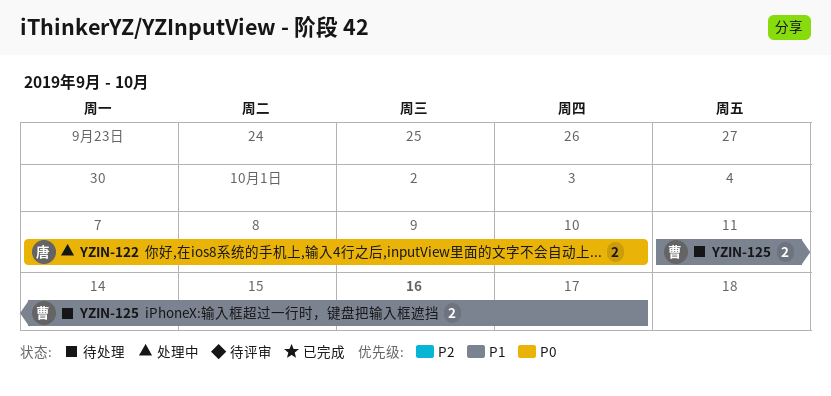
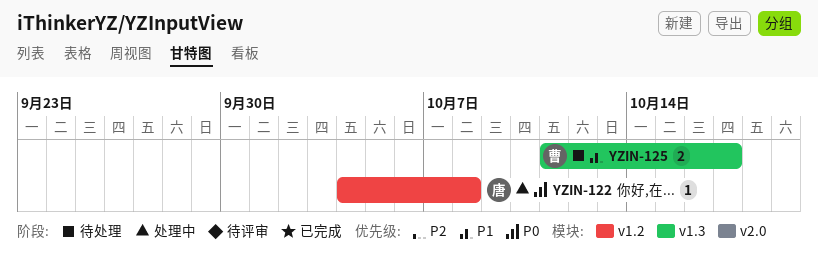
YZIN-122, estimate: 2 -> 1
YZIN-122, start: Oct 7 -> Oct 4
YZIN-122, due: Oct 10 -> Oct 8

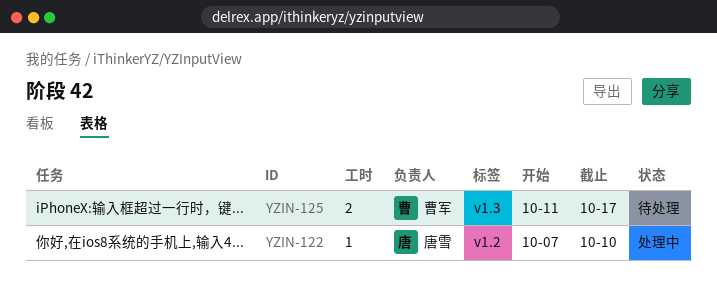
YZIN-122, start: Oct 4 -> Oct 7
YZIN-122, due: Oct 8 -> Oct 10

